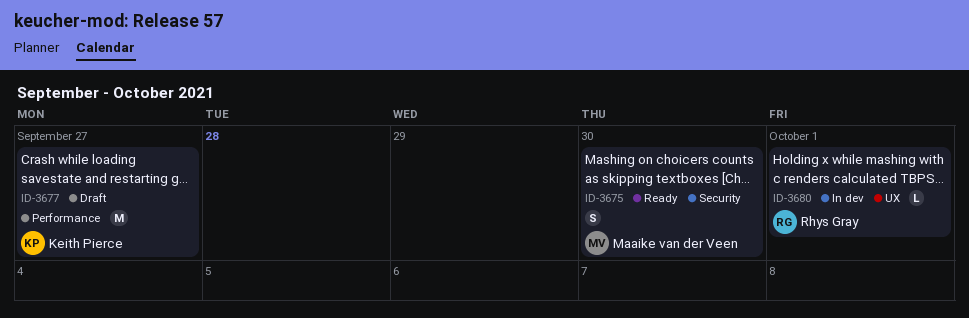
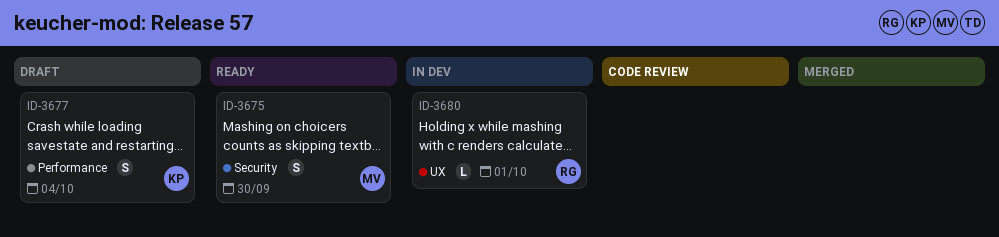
ID-3677, estimate: M -> S
ID-3677, due: Sep 27 -> Oct 4

